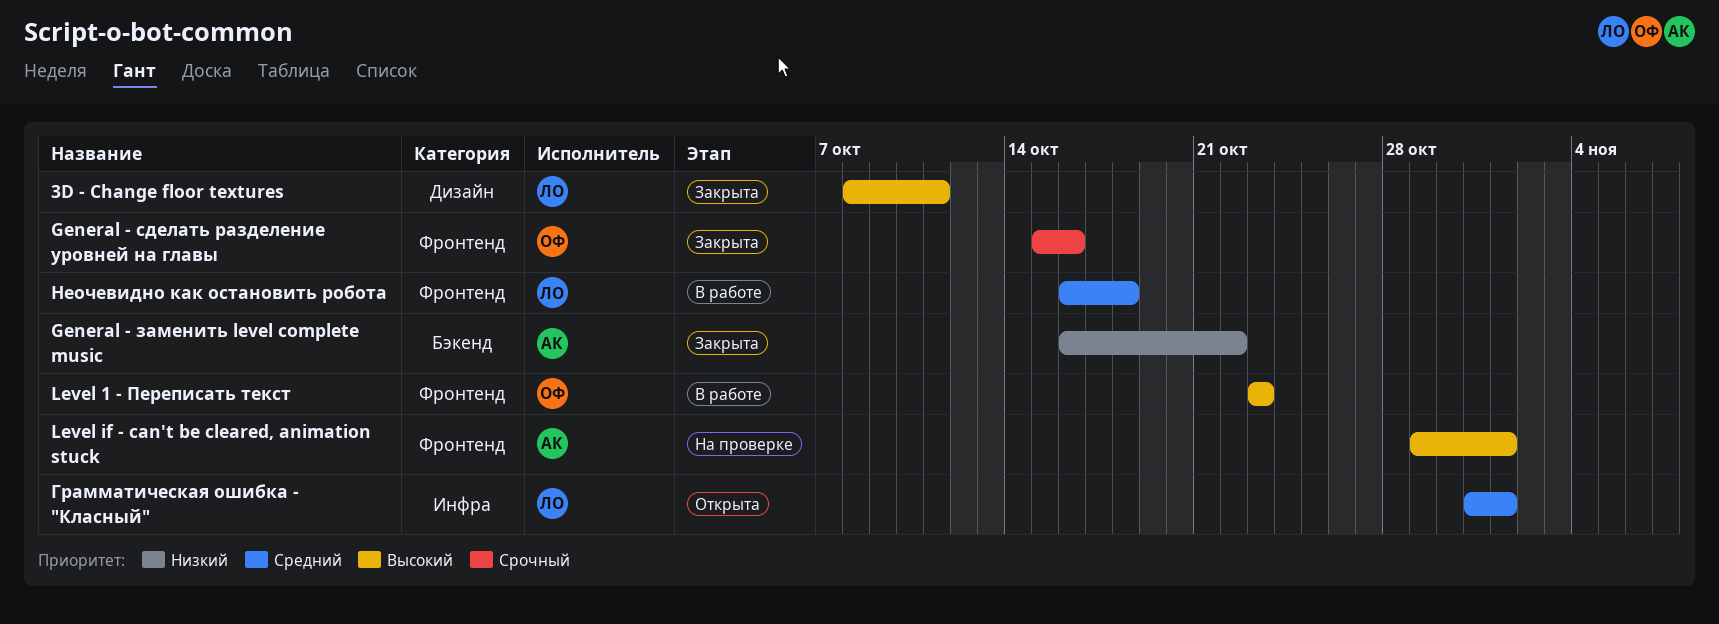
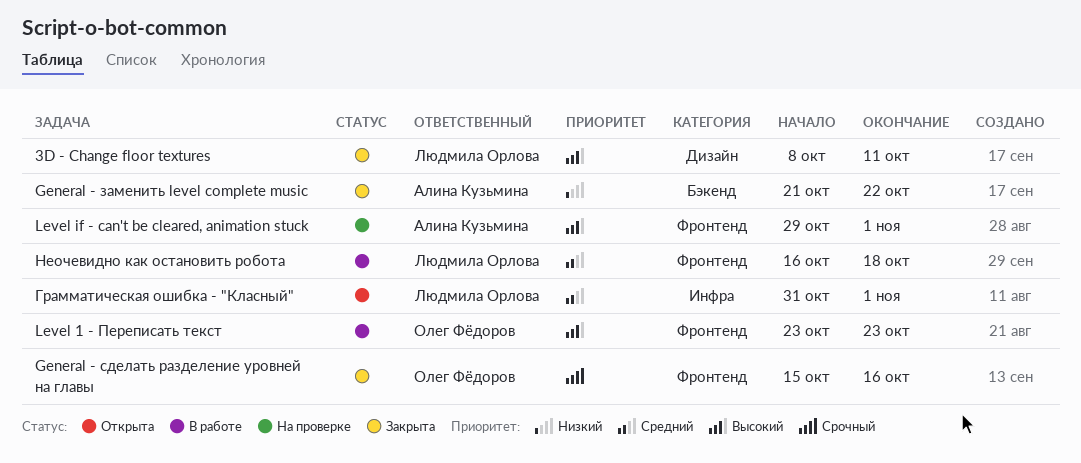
General - заменить level complete music, start: Oct 16 -> Oct 21

